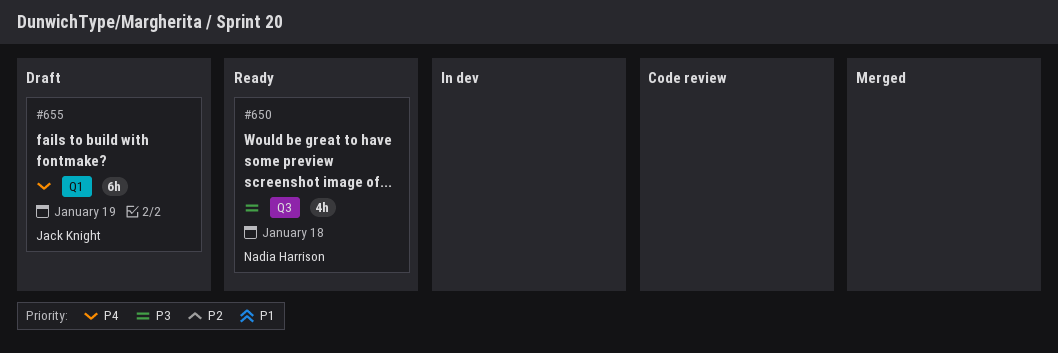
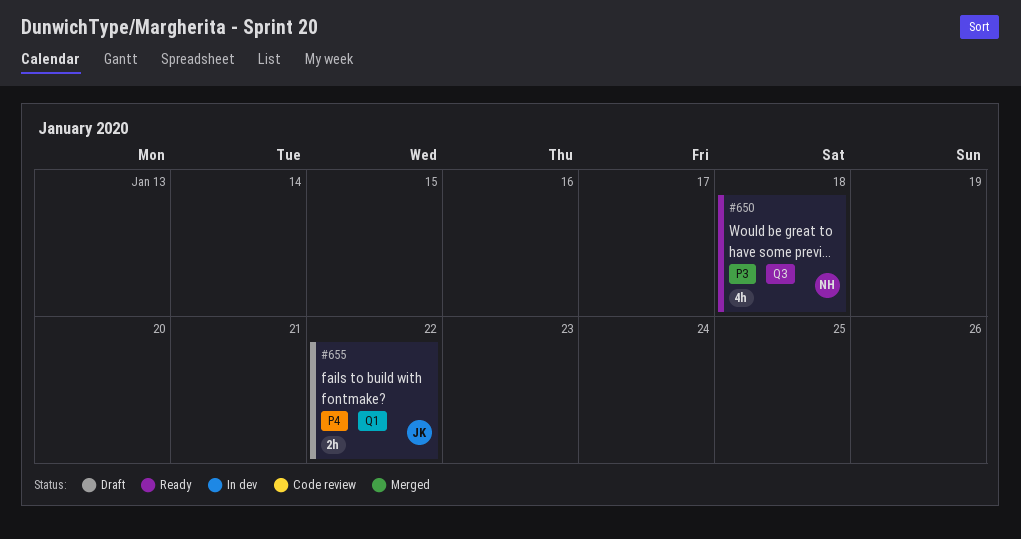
#655, estimate: 6h -> 2h
#655, due: Jan 19 -> Jan 22

